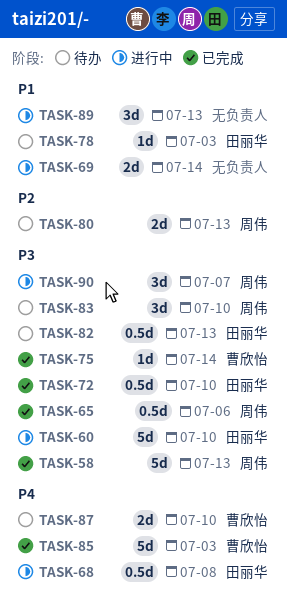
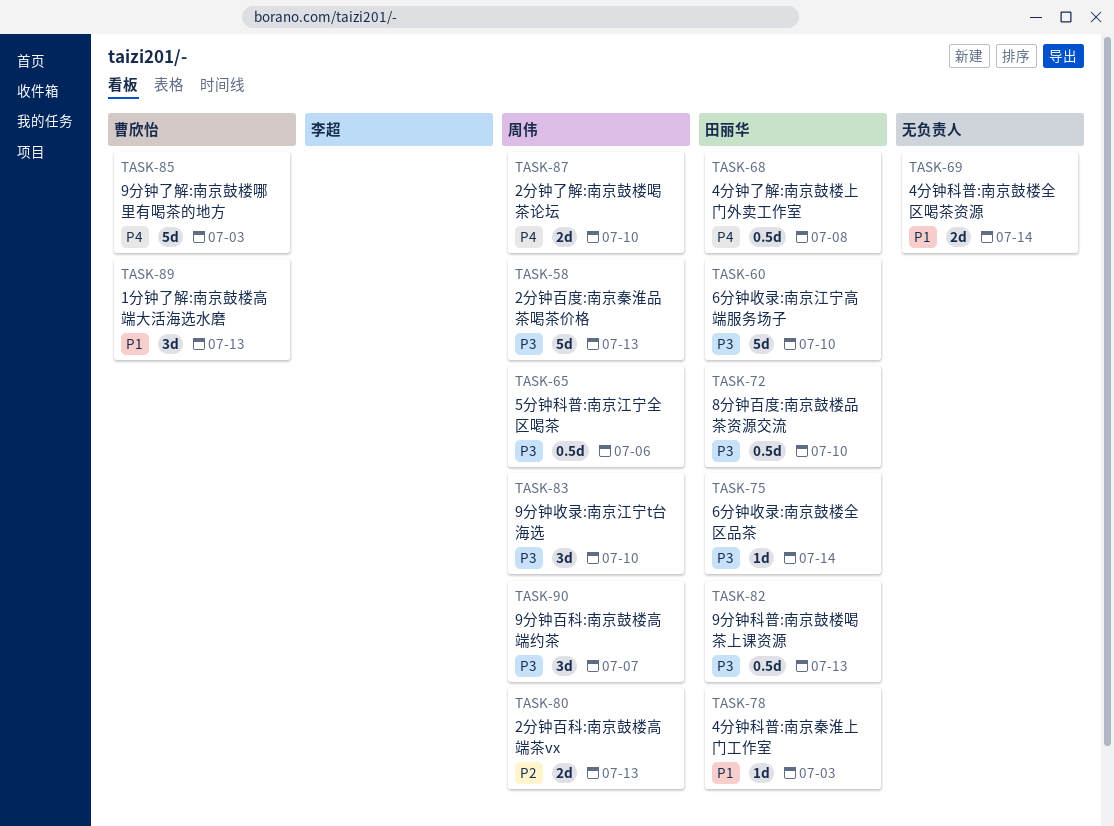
TASK-75, owner: 曹欣怡 -> 田丽华
TASK-87, owner: 曹欣怡 -> 周伟
TASK-89, owner: none -> 曹欣怡

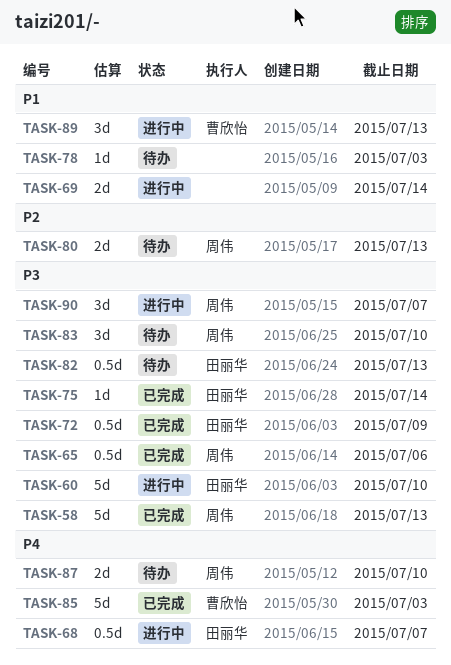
TASK-68, due: Jul 8 -> Jul 7
TASK-72, due: Jul 10 -> Jul 9
TASK-78, owner: 田丽华 -> none

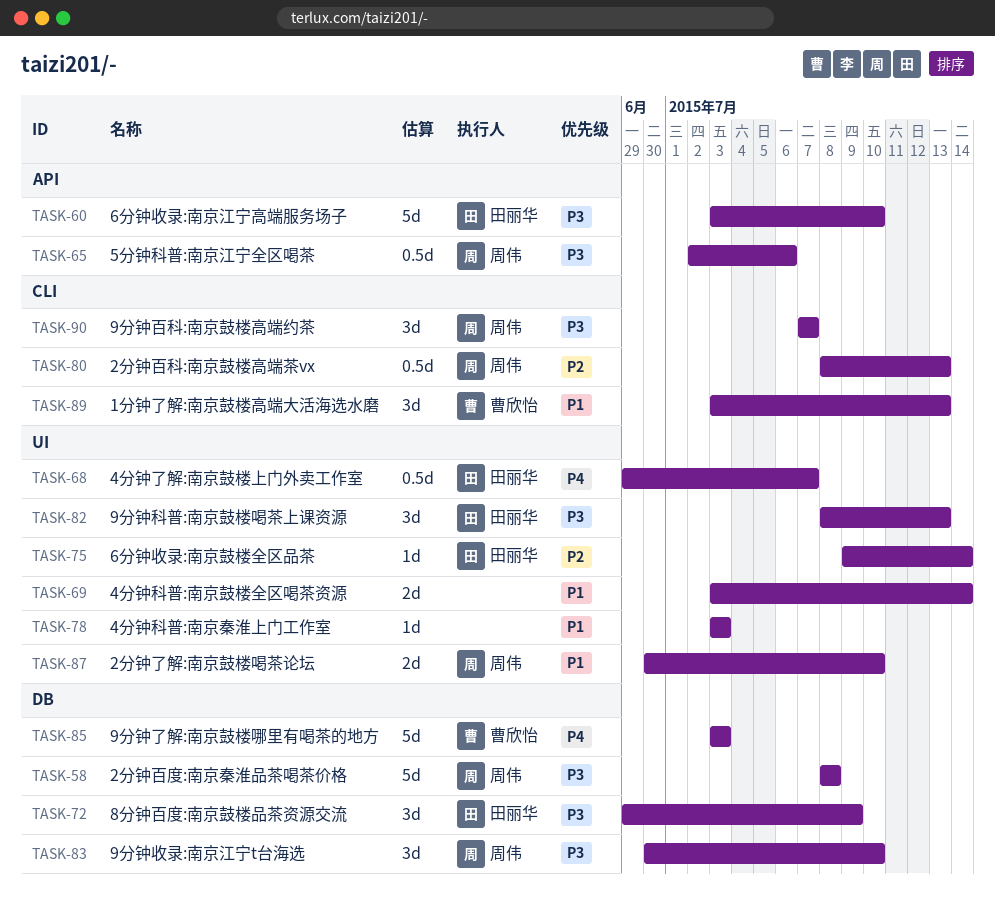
TASK-58, due: Jul 13 -> Jul 8
TASK-72, estimate: 0.5d -> 3d
TASK-75, priority: P3 -> P2
TASK-80, estimate: 2d -> 0.5d
TASK-82, estimate: 0.5d -> 3d
TASK-87, priority: P4 -> P1

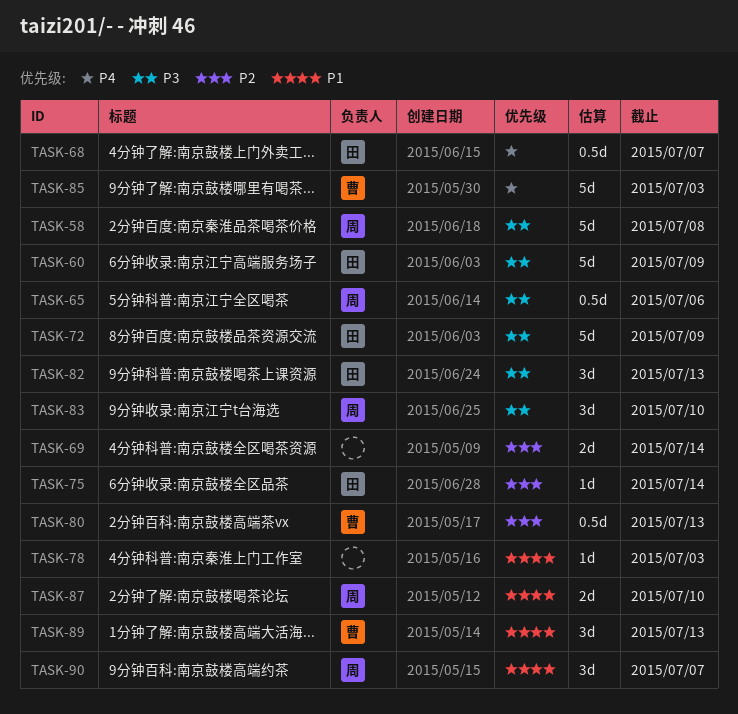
TASK-60, due: Jul 10 -> Jul 9
TASK-69, priority: P1 -> P2
TASK-72, estimate: 3d -> 5d
TASK-80, owner: 周伟 -> 曹欣怡
TASK-90, priority: P3 -> P1

